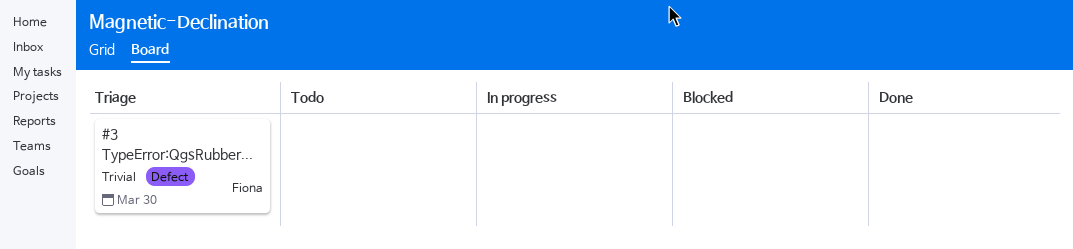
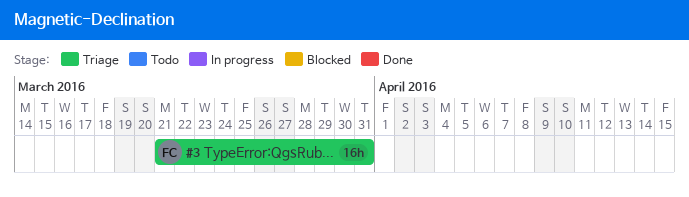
#3, due: Mar 30 -> Mar 31

